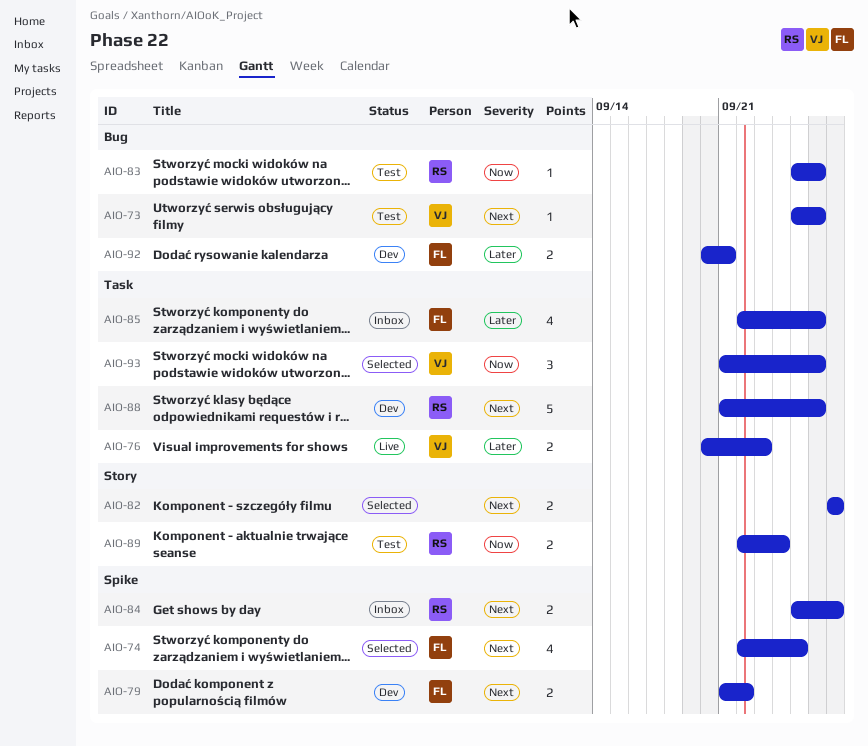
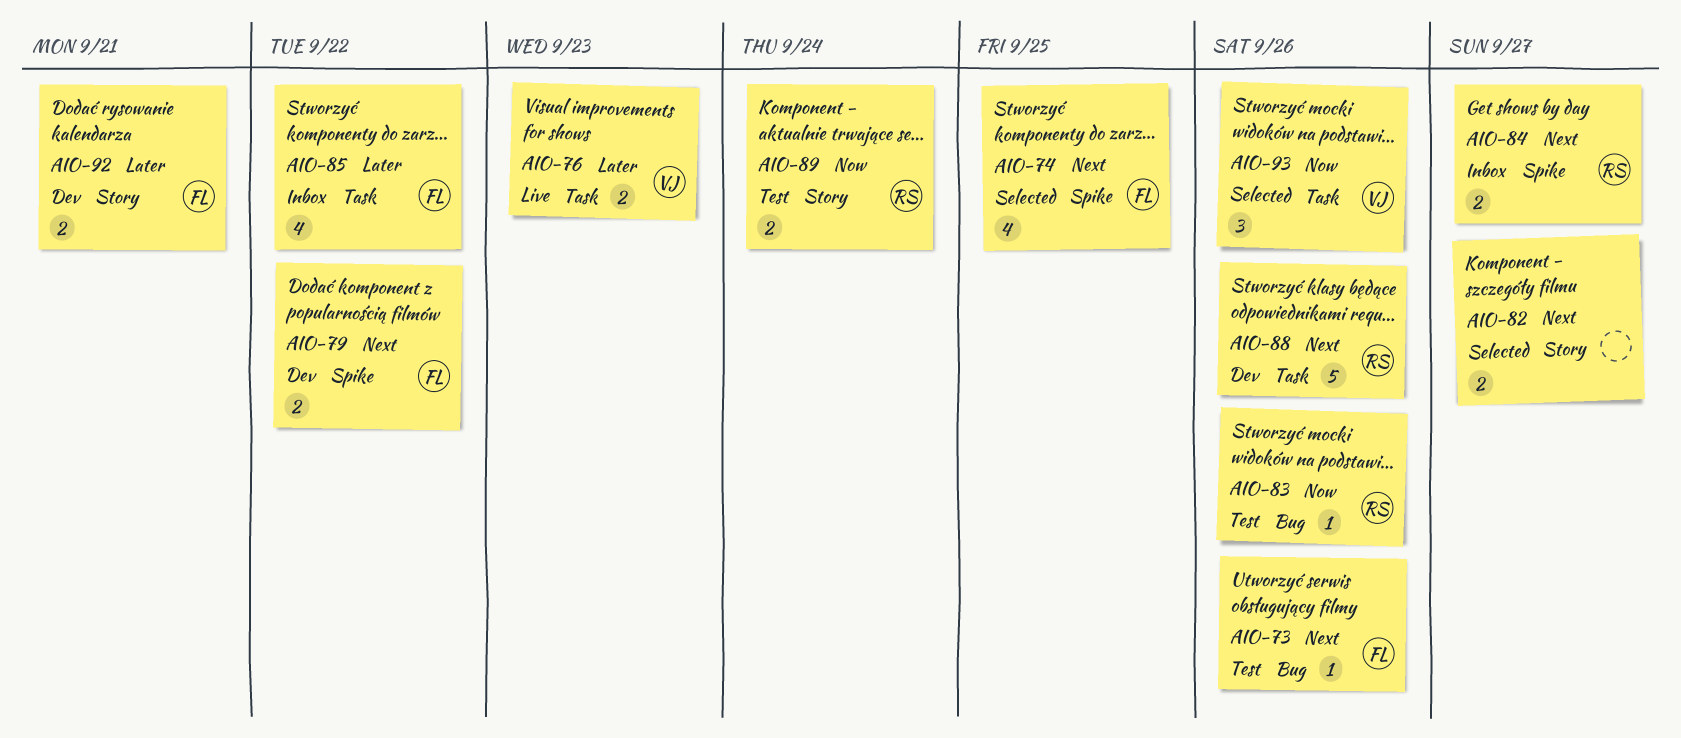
AIO-73, owner: VJ -> FL
AIO-85, due: Sep 26 -> Sep 22
AIO-92, label: Bug -> Story

